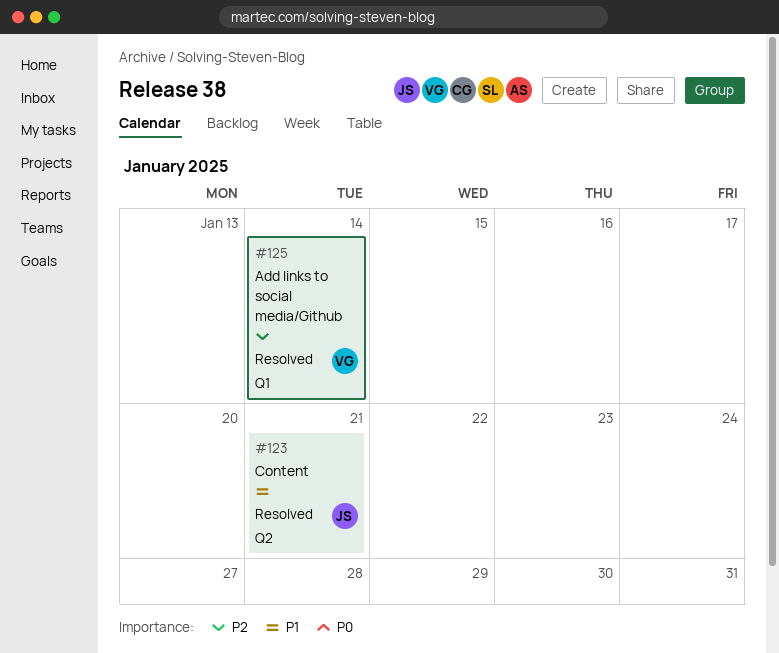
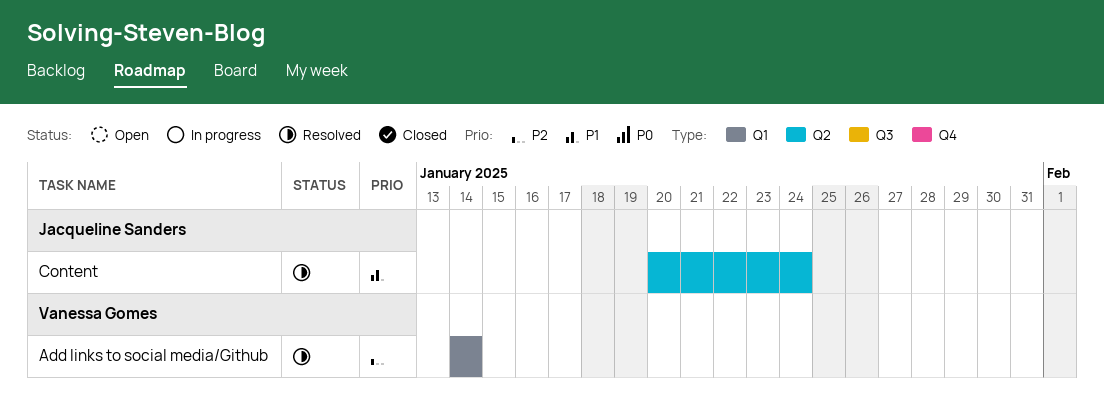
Content, due: Jan 21 -> Jan 24

